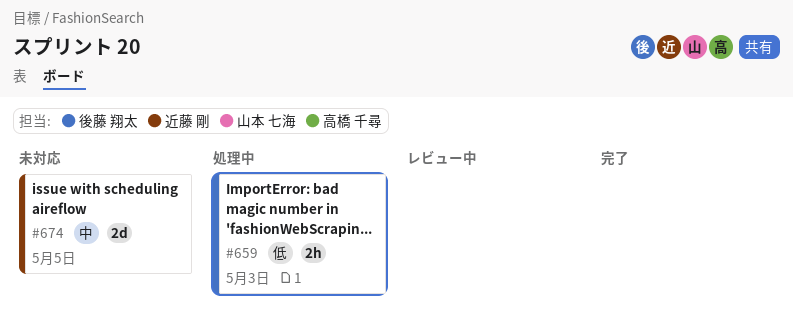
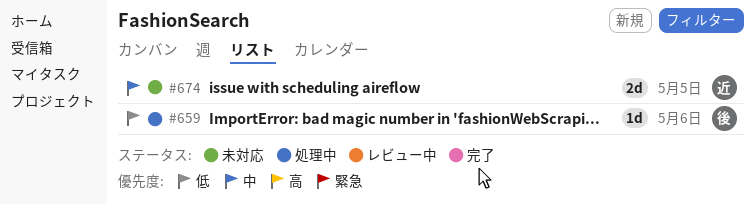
#659, estimate: 2h -> 1d
#659, due: May 3 -> May 6

